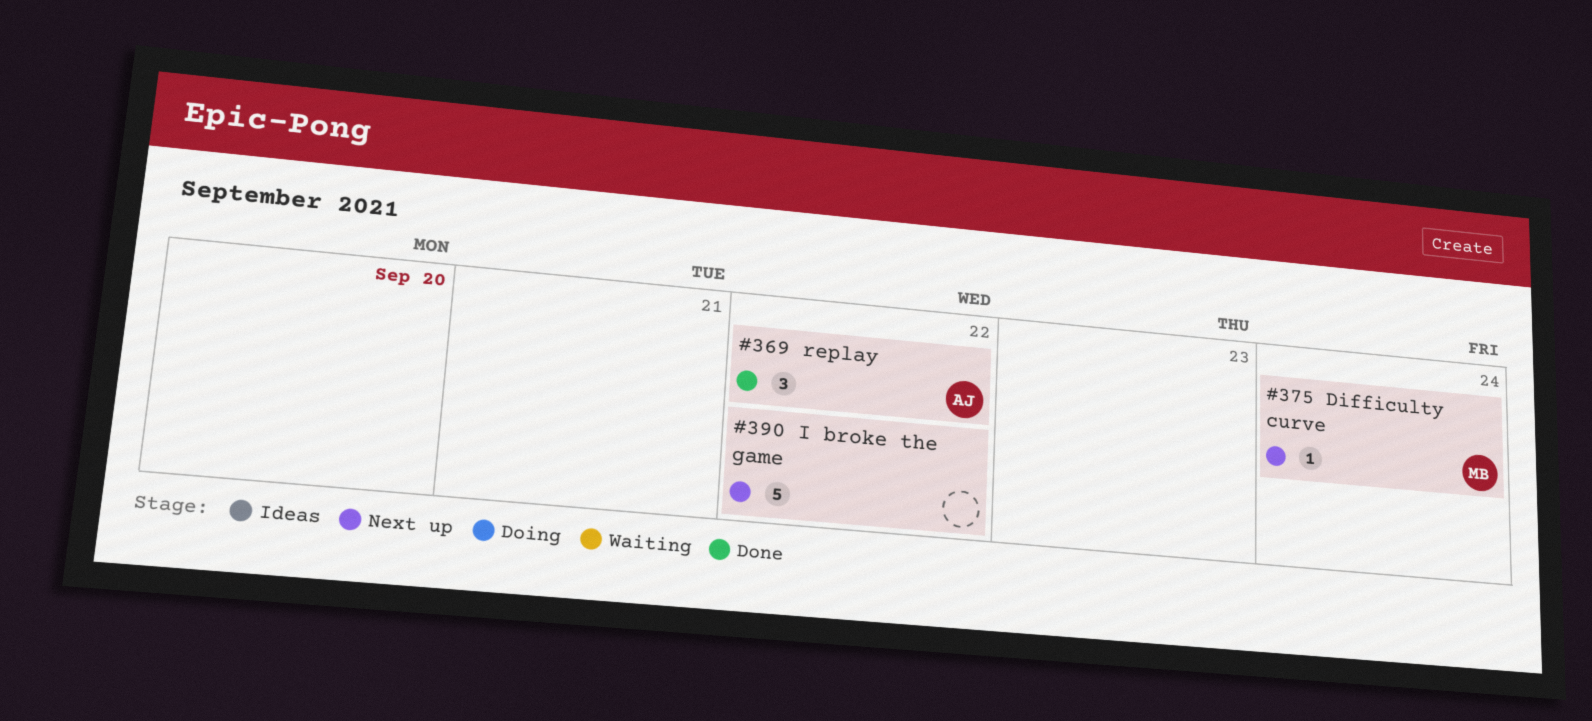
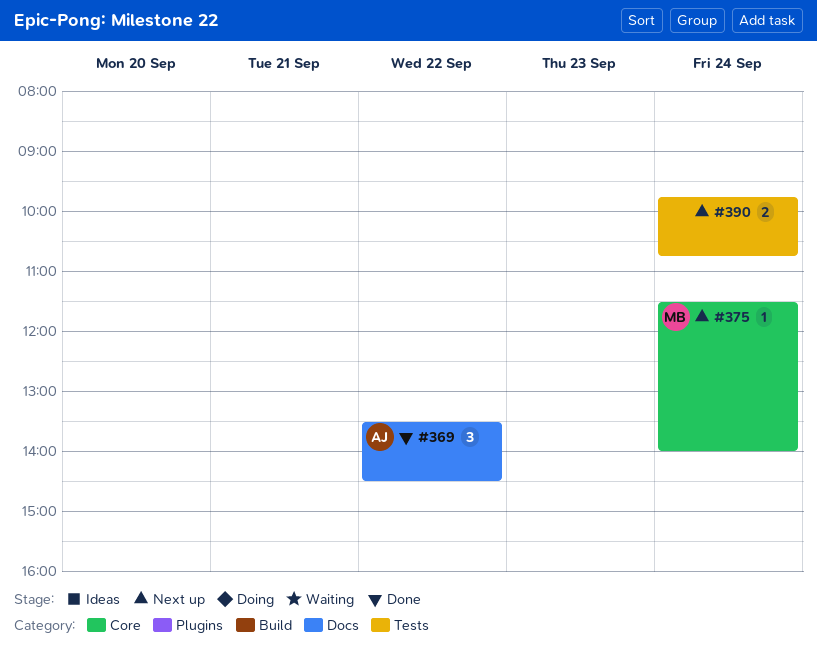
#390, estimate: 5 -> 2
#390, day: Sep 22 -> Sep 24

